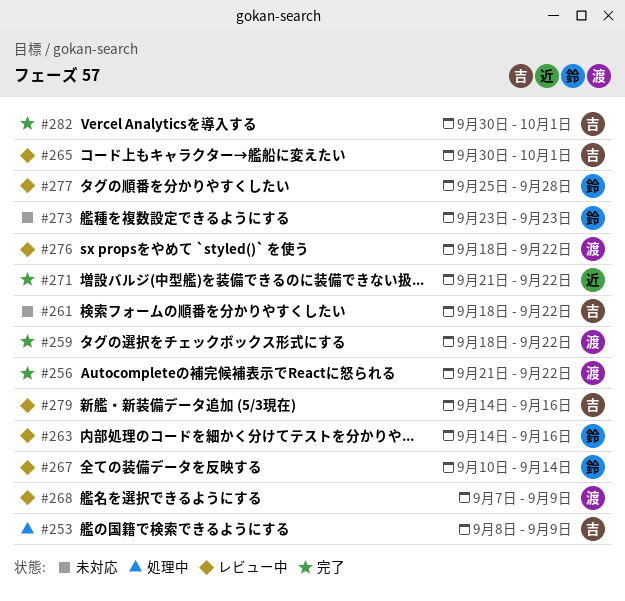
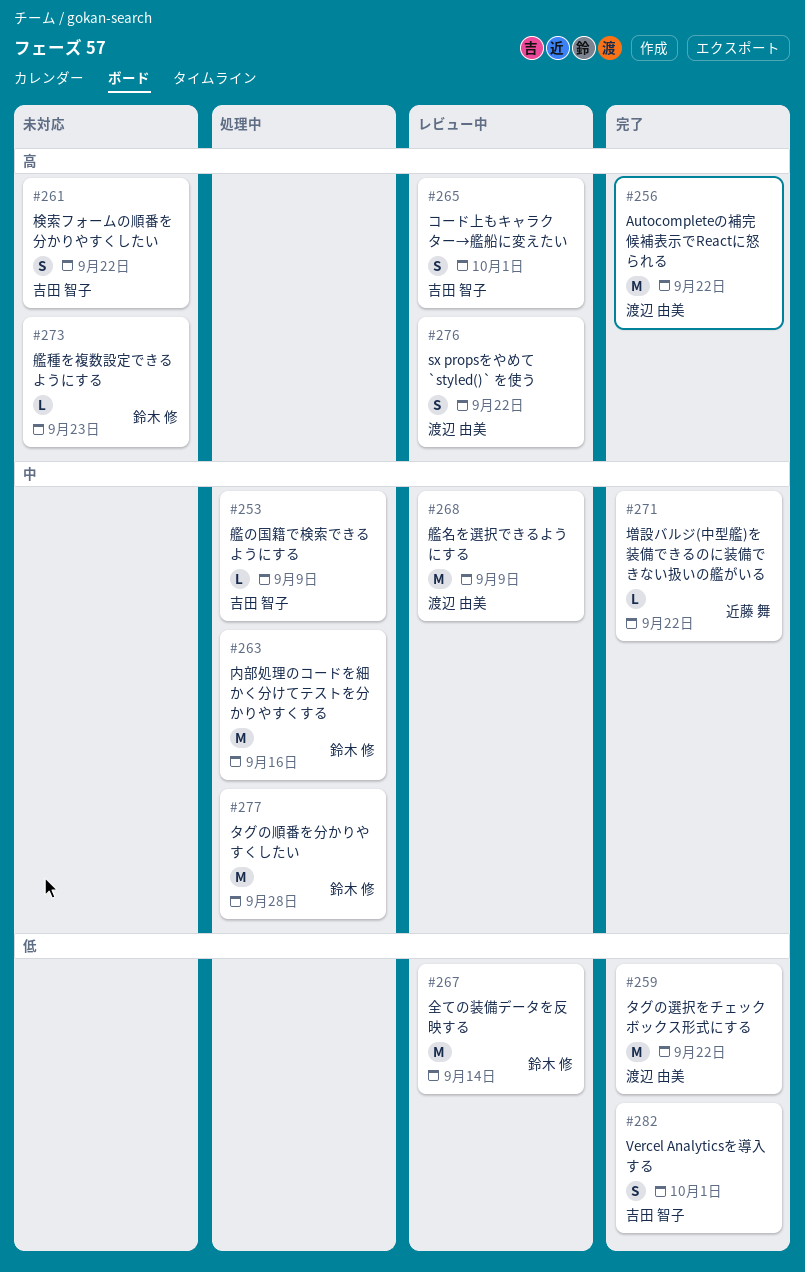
#263, status: レビュー中 -> 処理中
#277, status: レビュー中 -> 処理中
#279: present -> none

